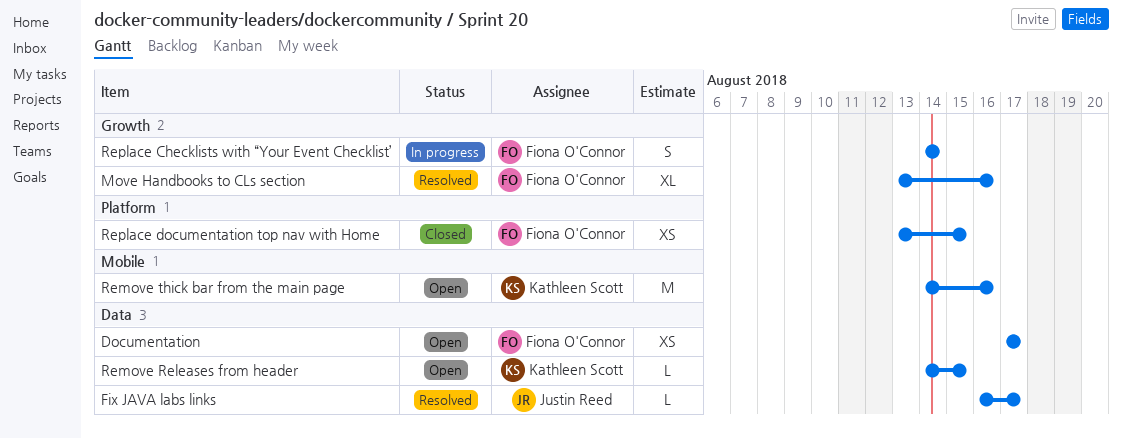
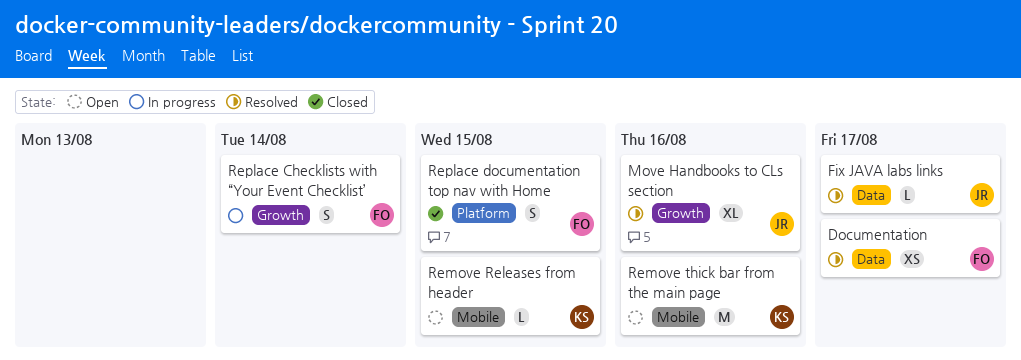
Documentation, status: Open -> Resolved
Move Handbooks to CLs section, owner: Fiona O'Connor -> Justin Reed
Remove Releases from header, label: Data -> Mobile
Replace documentation top nav with Home, estimate: XS -> S

